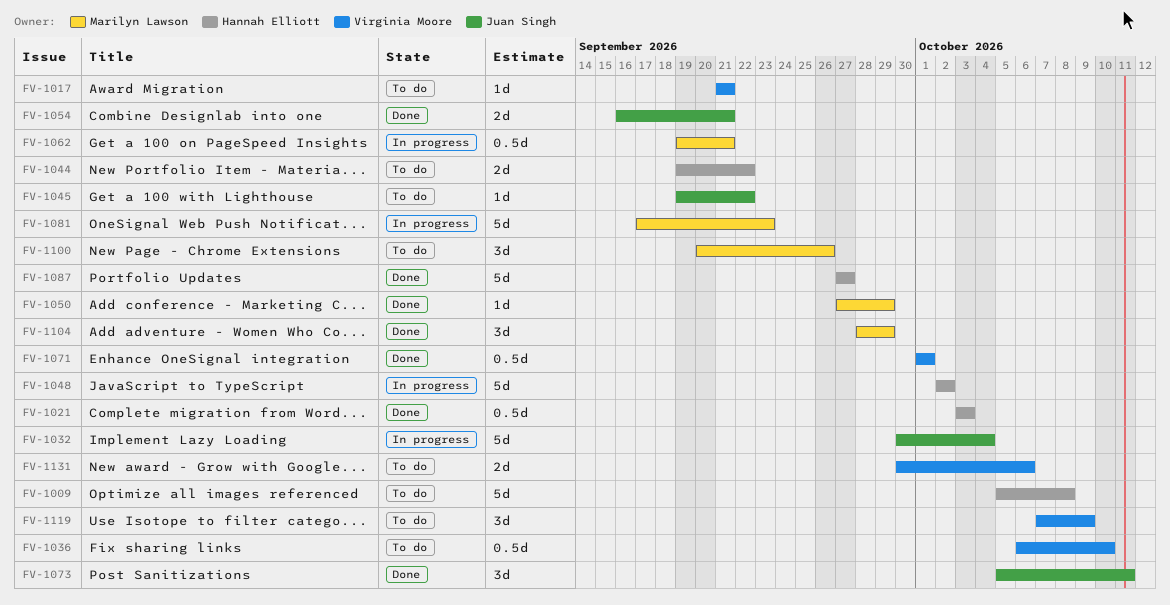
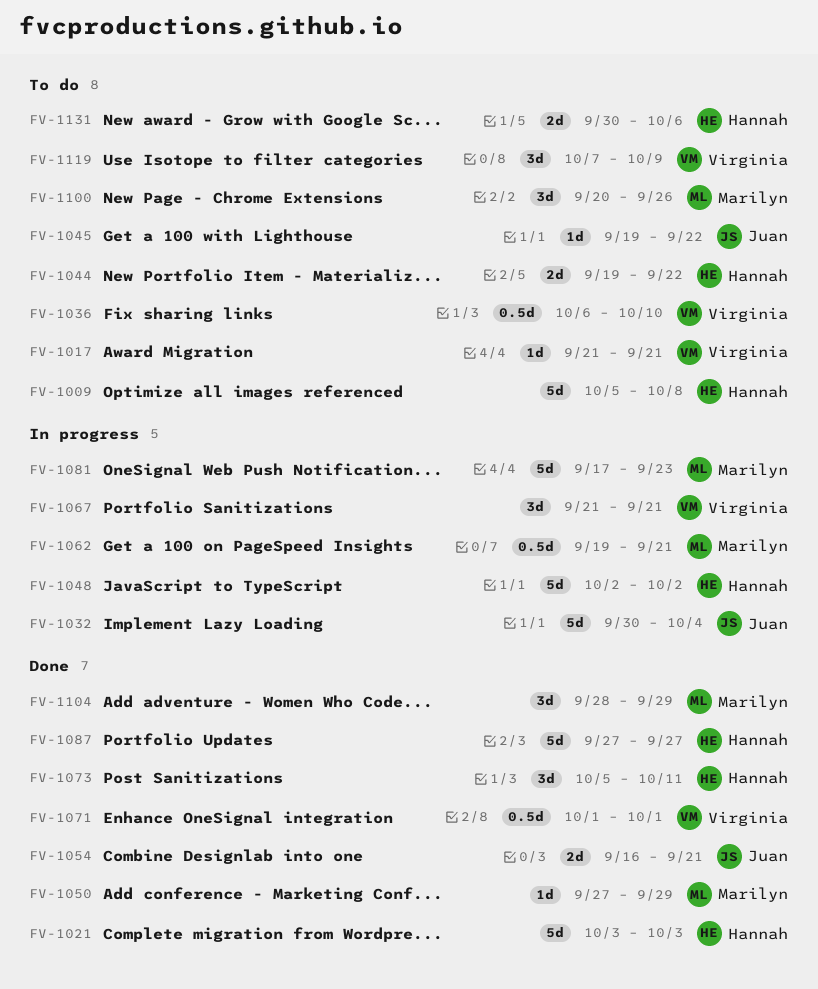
FV-1021, estimate: 0.5d -> 5d
FV-1067: none -> present
FV-1073, owner: Juan Singh -> Hannah Elliott
FV-1131, owner: Virginia Moore -> Hannah Elliott

